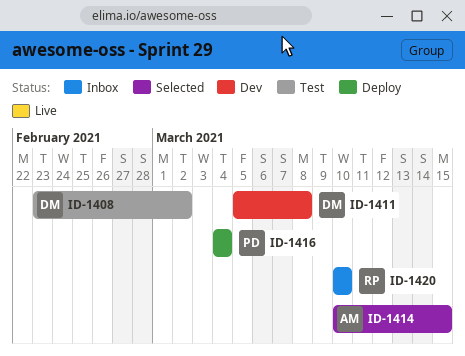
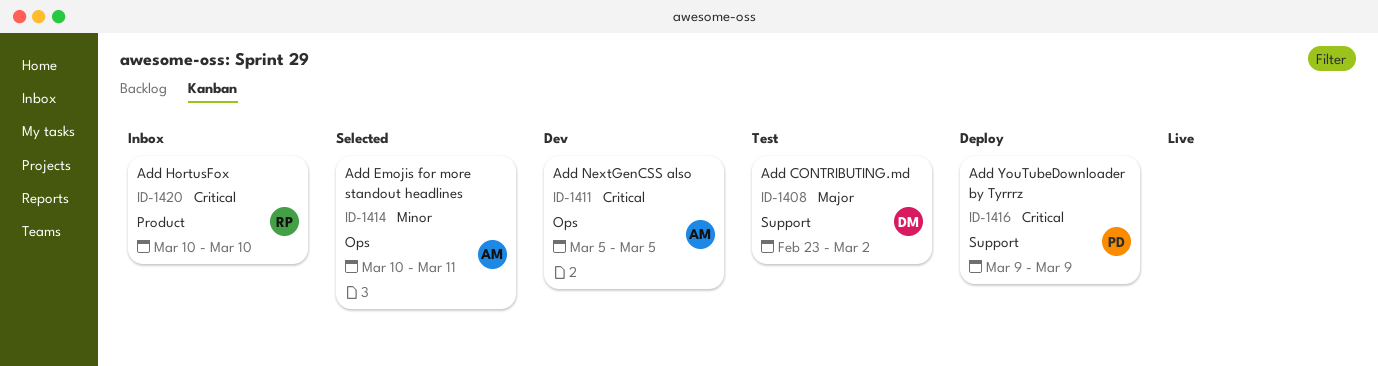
ID-1411, owner: DM -> AM
ID-1411, due: Mar 8 -> Mar 5
ID-1414, due: Mar 15 -> Mar 11
ID-1416, start: Mar 4 -> Mar 9
ID-1416, due: Mar 4 -> Mar 9

